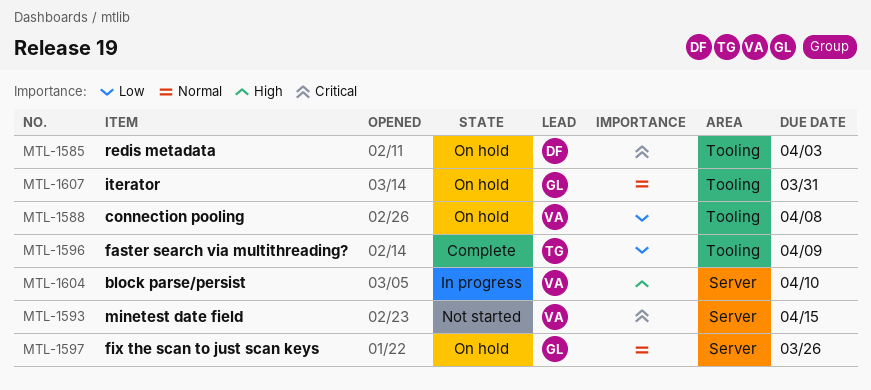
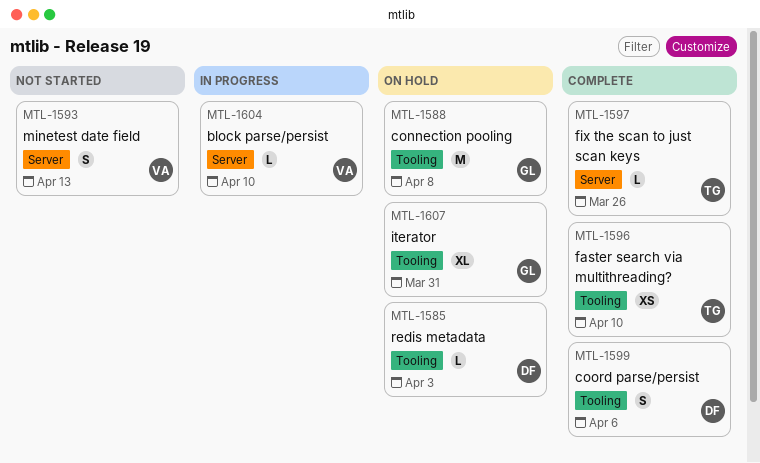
MTL-1588, owner: VA -> GL
MTL-1593, due: Apr 15 -> Apr 13
MTL-1596, due: Apr 9 -> Apr 10
MTL-1597, status: On hold -> Complete
MTL-1597, owner: GL -> TG
MTL-1599: none -> present

